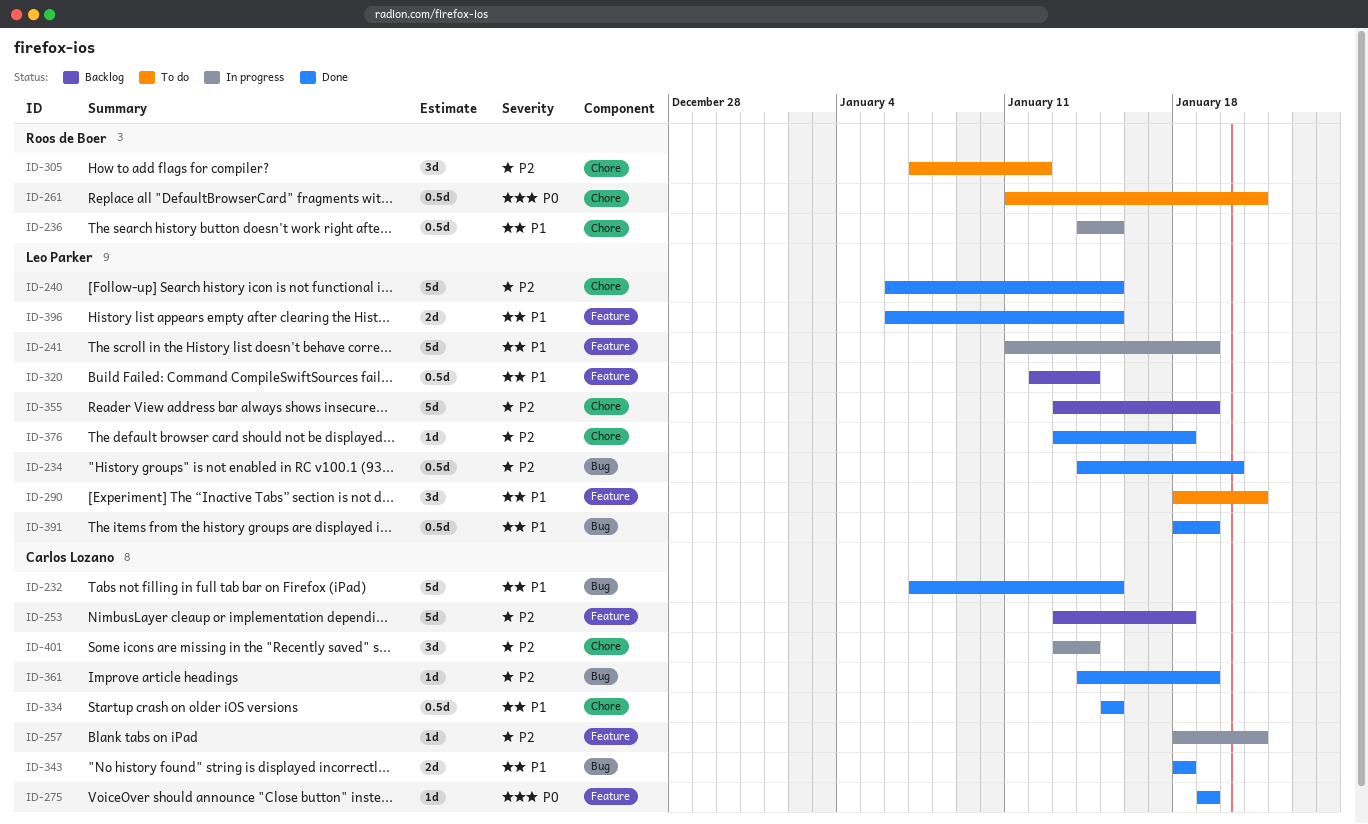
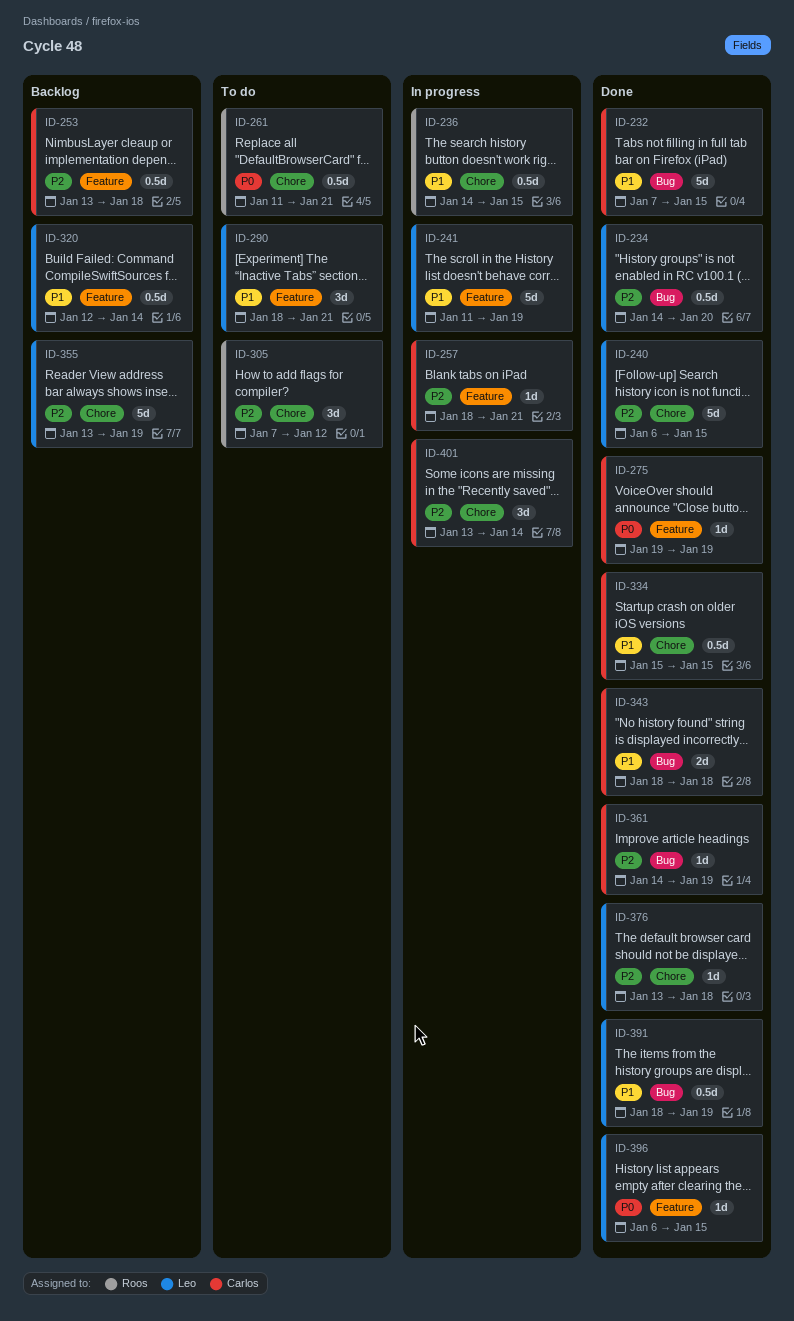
ID-253, estimate: 5d -> 0.5d
ID-396, priority: P1 -> P0
ID-396, estimate: 2d -> 1d

